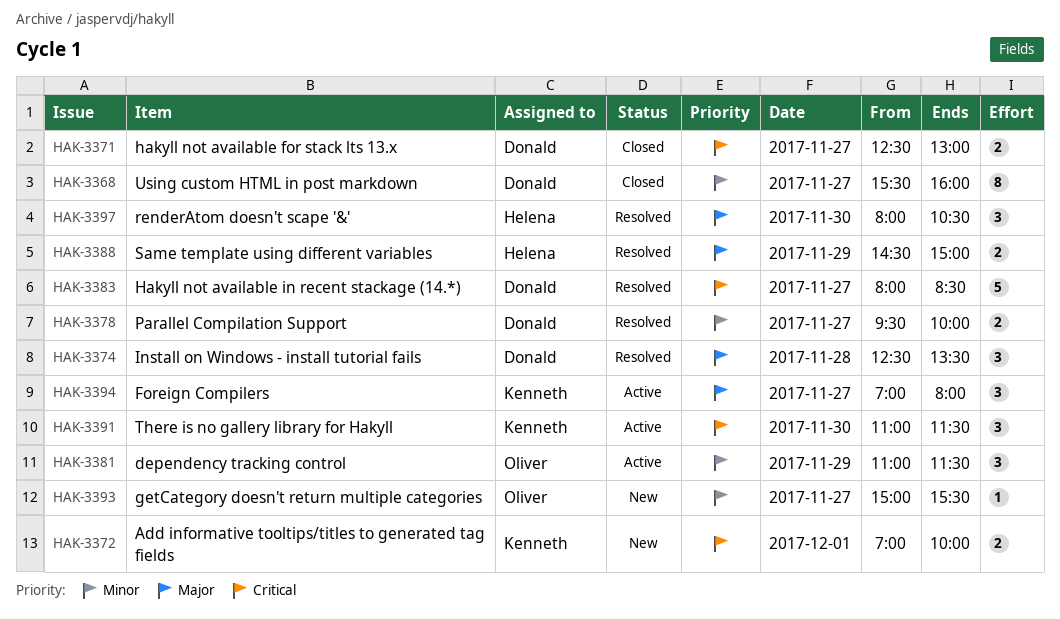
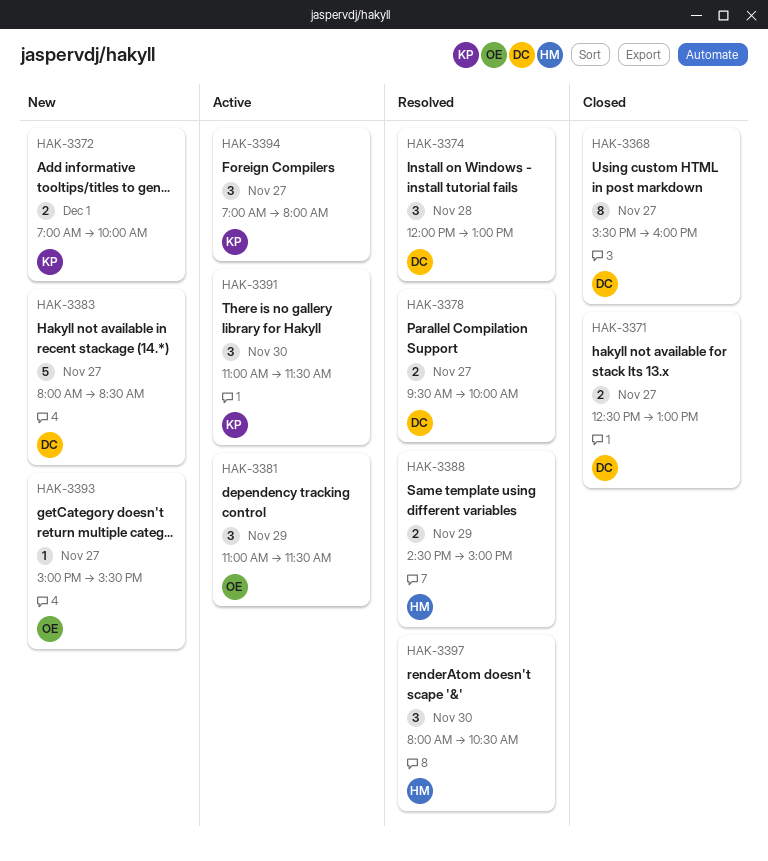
HAK-3374, begins: 12:30 -> 12:00
HAK-3374, ends: 13:30 -> 13:00
HAK-3383, status: Resolved -> New

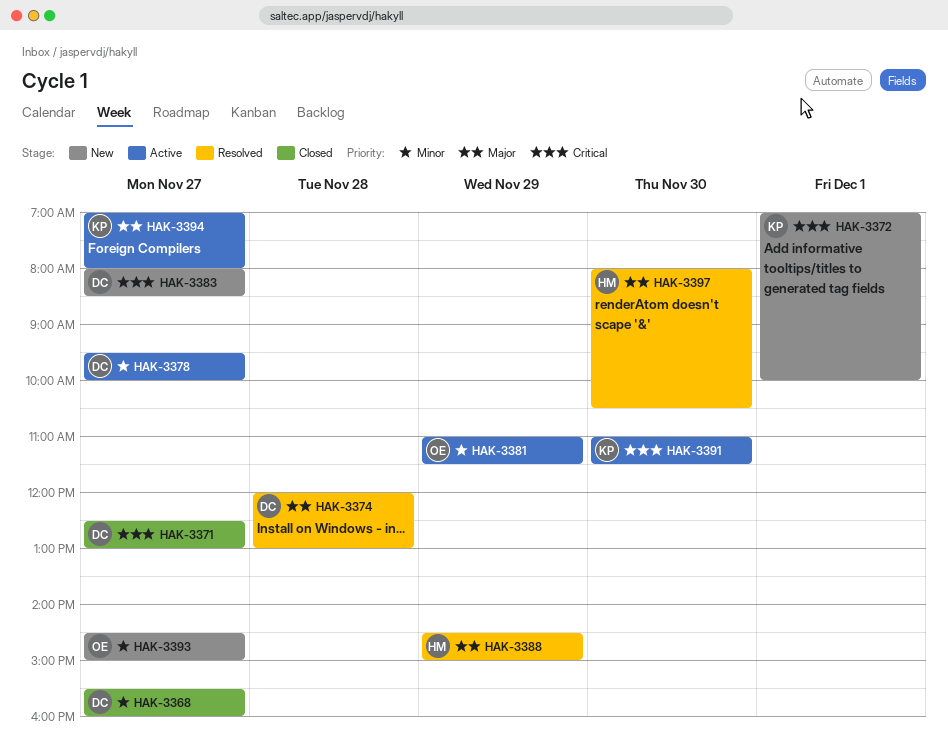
HAK-3378, status: Resolved -> Active
HAK-3393, begins: 15:00 -> 14:30
HAK-3393, ends: 15:30 -> 15:00

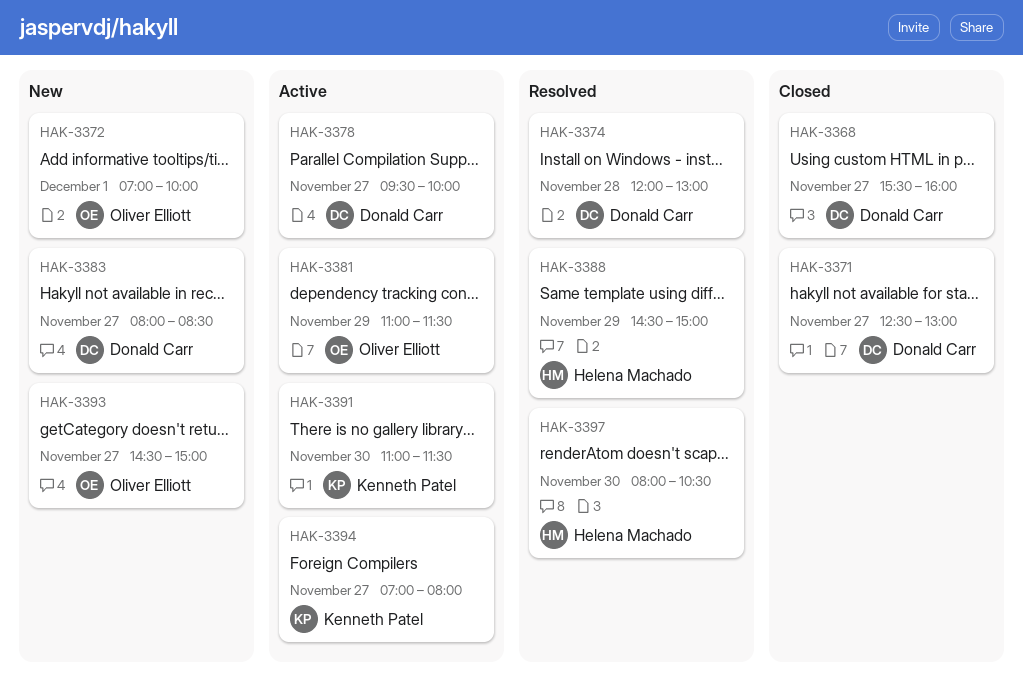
HAK-3372, owner: Kenneth Patel -> Oliver Elliott

